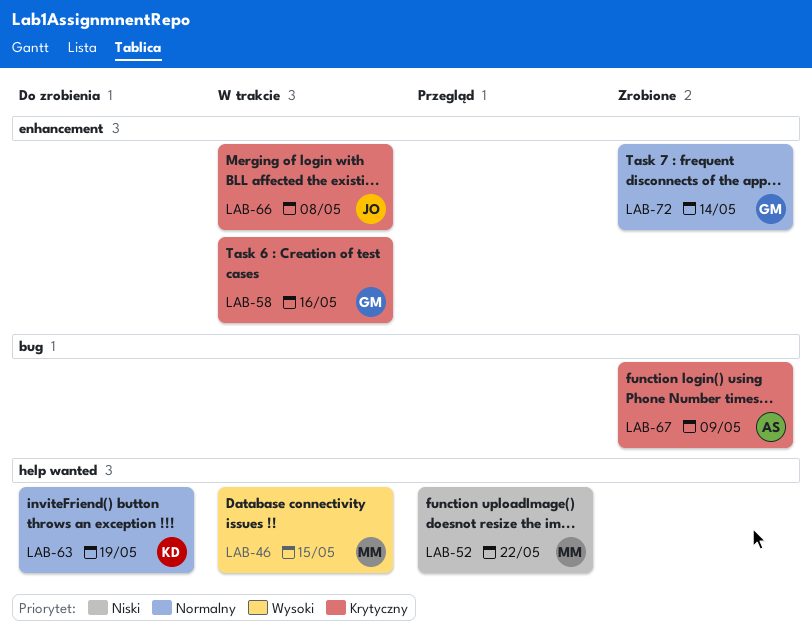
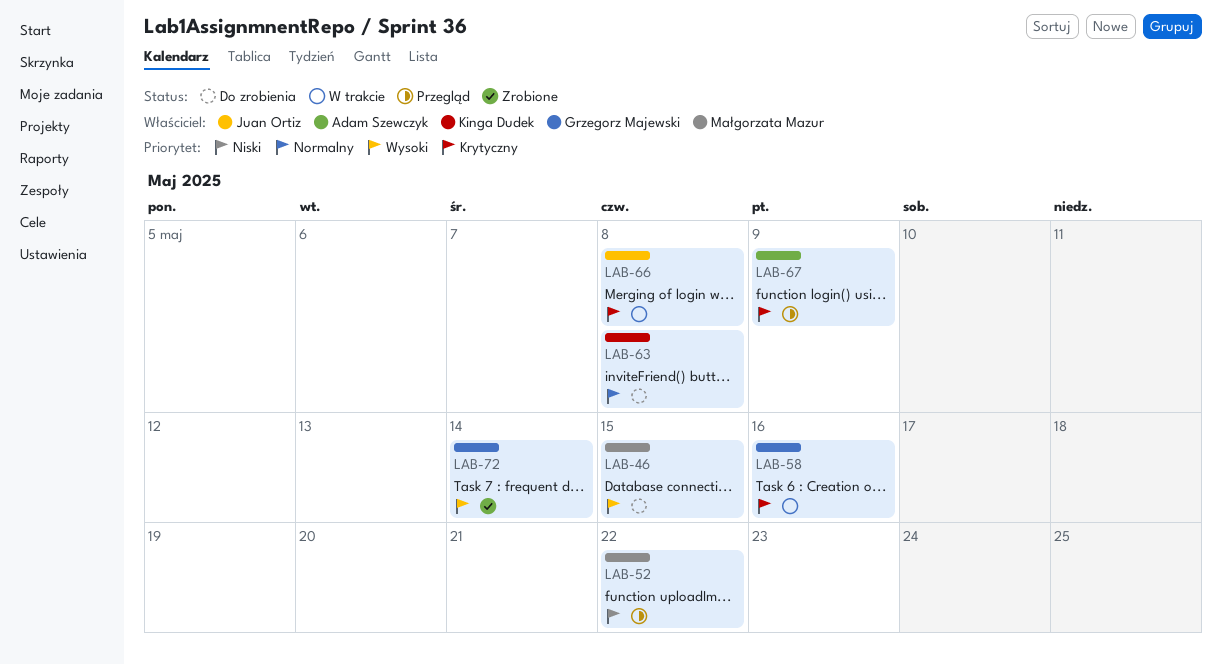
LAB-46, status: W trakcie -> Do zrobienia
LAB-63, due: May 19 -> May 8
LAB-67, status: Zrobione -> Przegląd
LAB-72, priority: Normalny -> Wysoki

